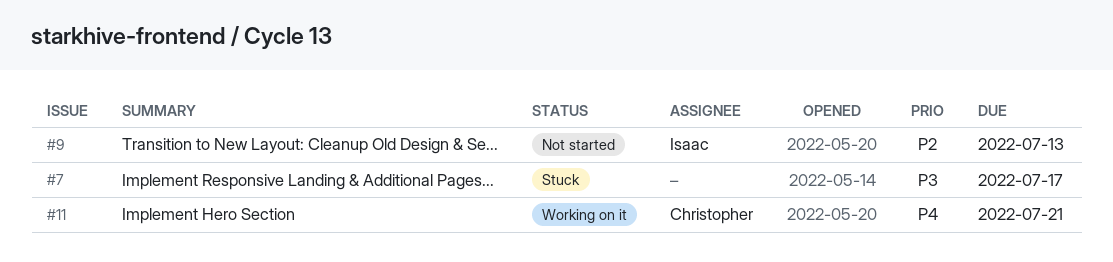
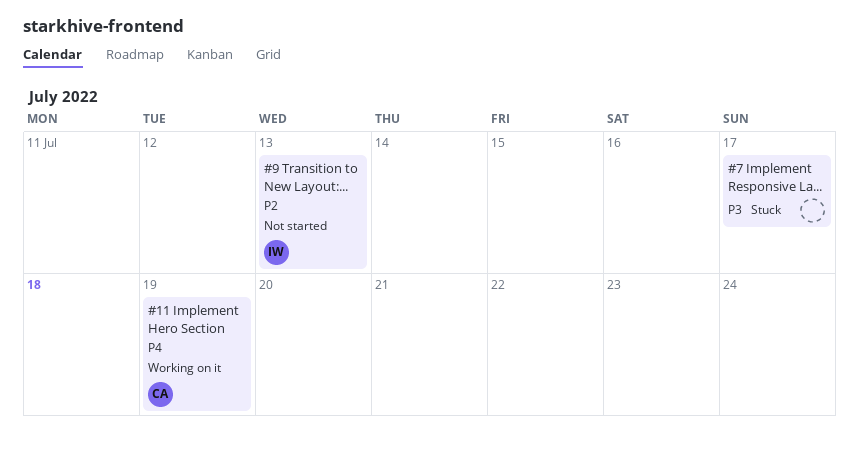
#11, due: Jul 21 -> Jul 19

